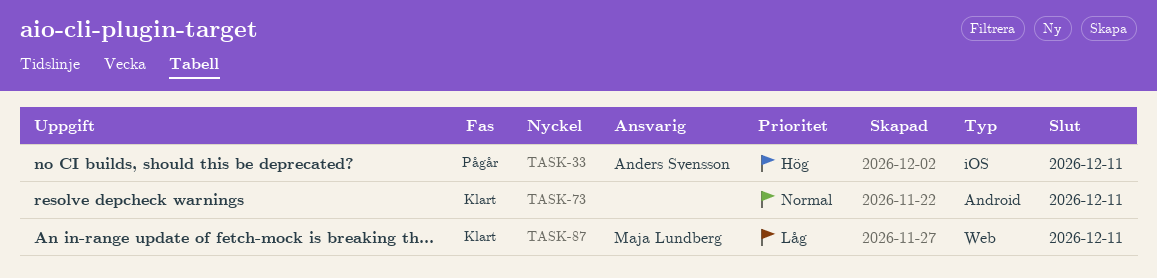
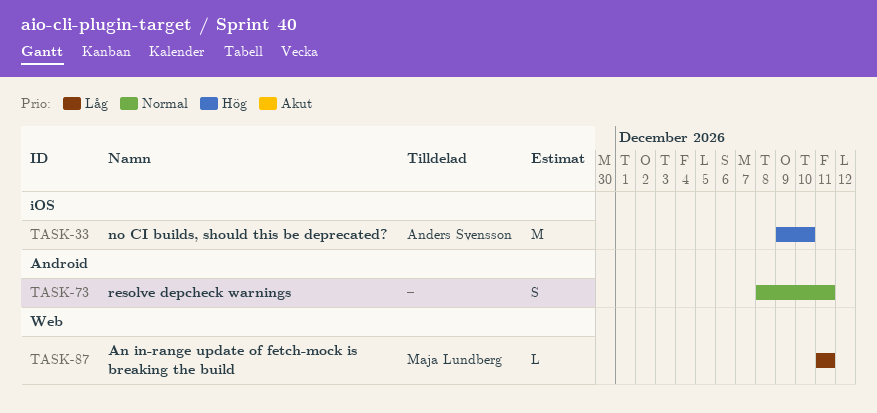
TASK-33, due: Dec 11 -> Dec 10

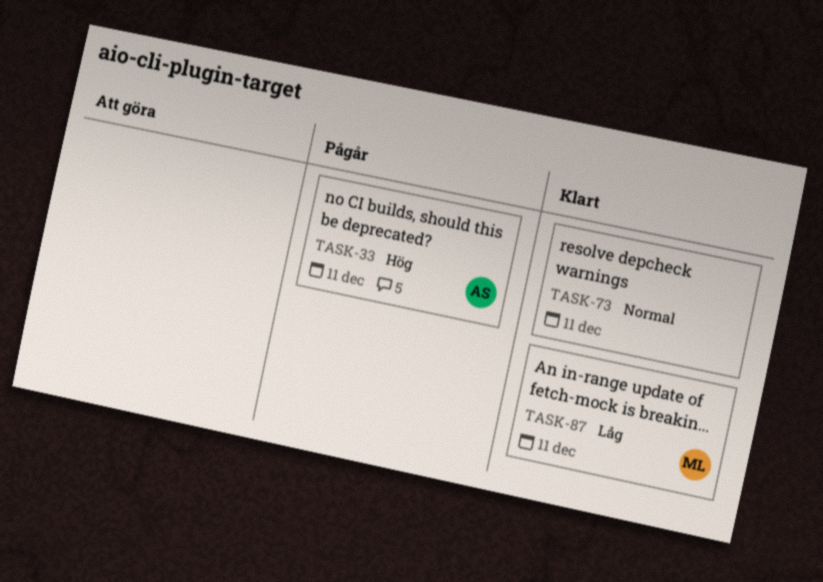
TASK-33, due: Dec 10 -> Dec 11

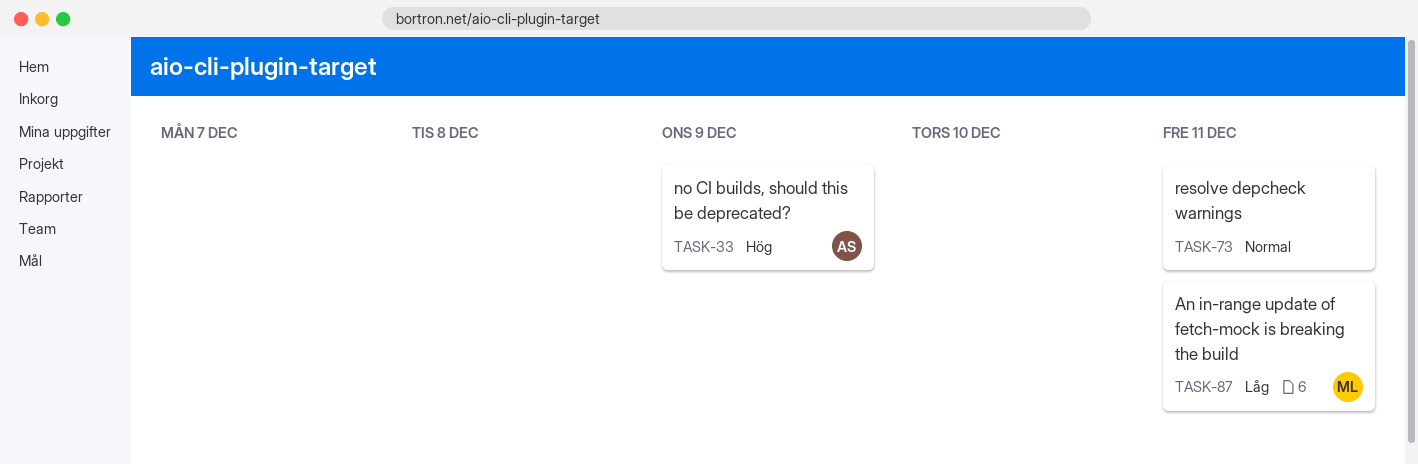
TASK-33, due: Dec 11 -> Dec 9

